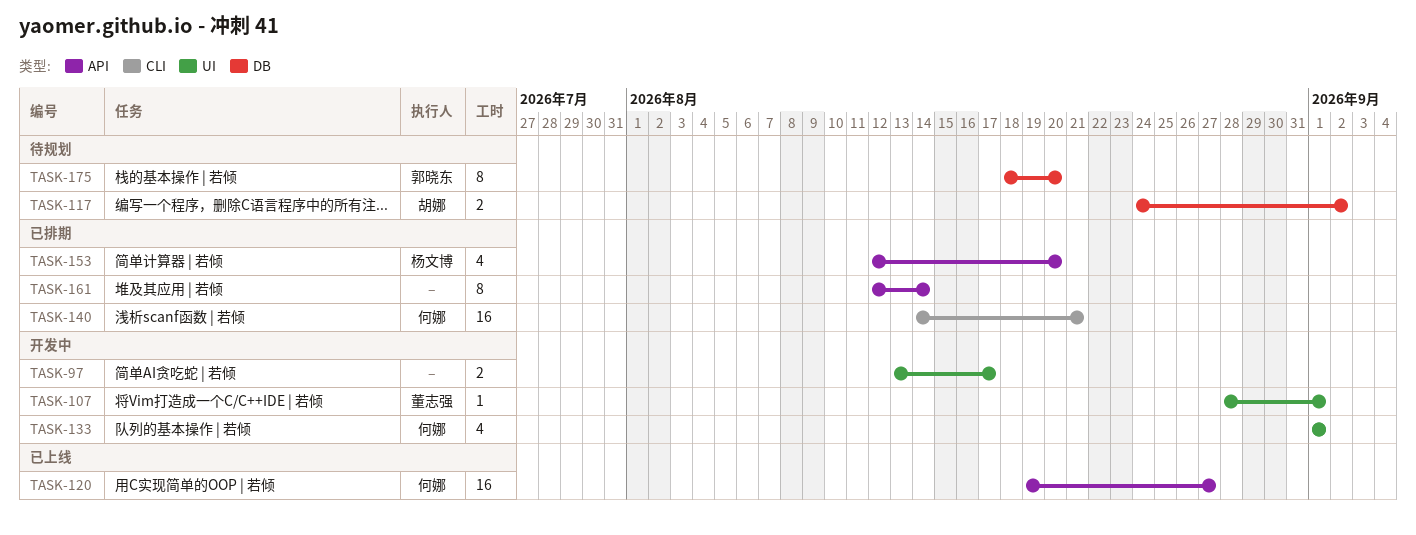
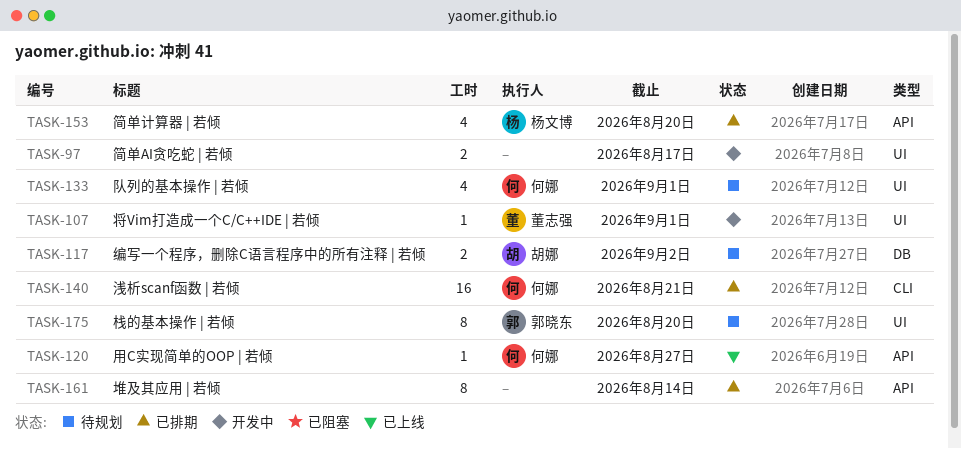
TASK-120, estimate: 16 -> 1
TASK-133, status: 开发中 -> 待规划
TASK-175, label: DB -> UI

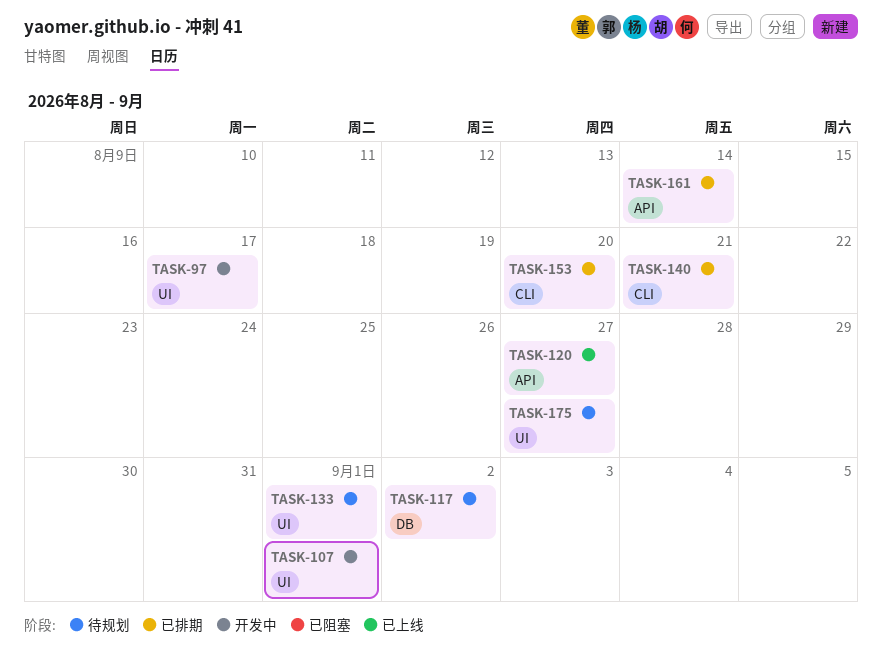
TASK-153, label: API -> CLI
TASK-175, due: Aug 20 -> Aug 27

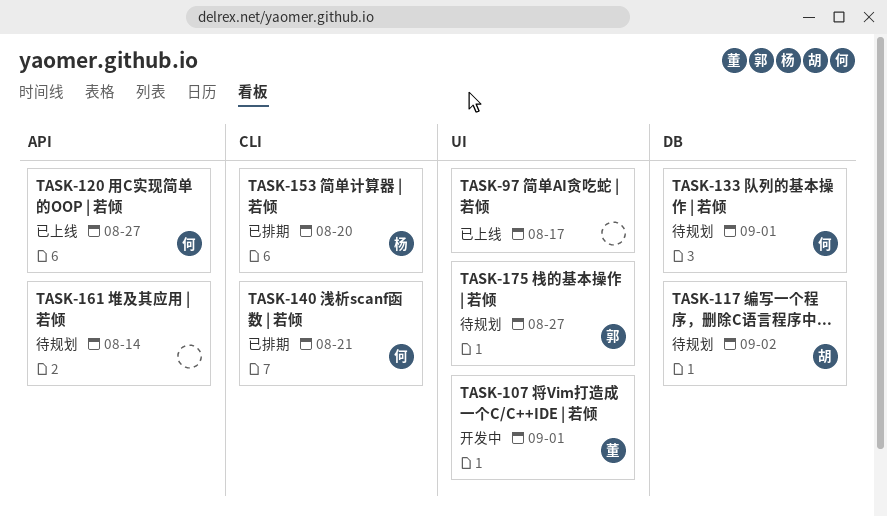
TASK-97, status: 开发中 -> 已上线
TASK-133, label: UI -> DB
TASK-161, status: 已排期 -> 待规划

